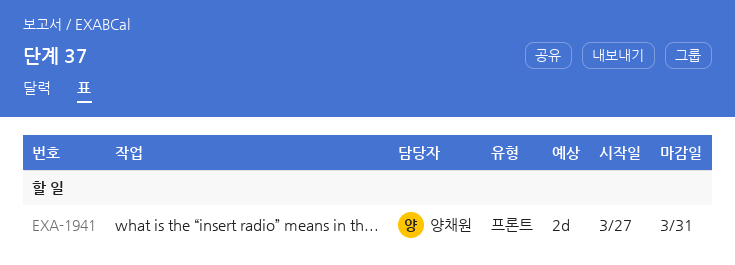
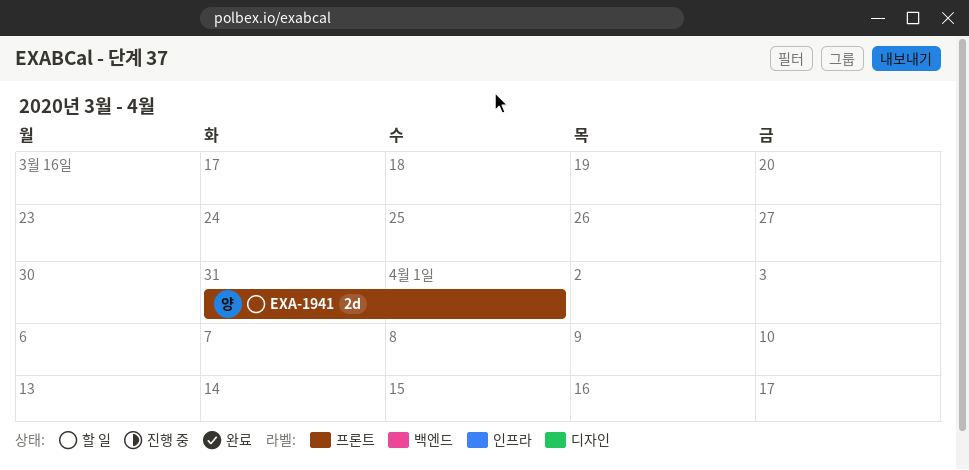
EXA-1941, start: Mar 27 -> Mar 31
EXA-1941, due: Mar 31 -> Apr 1

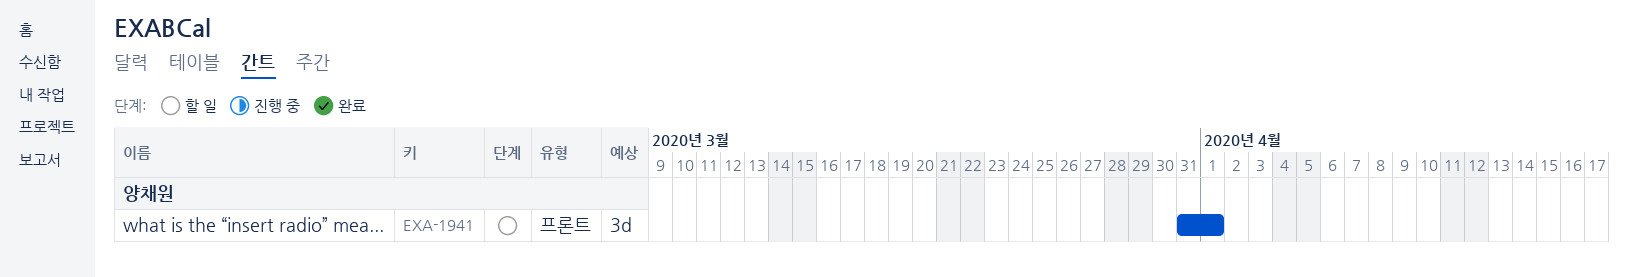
EXA-1941, estimate: 2d -> 3d

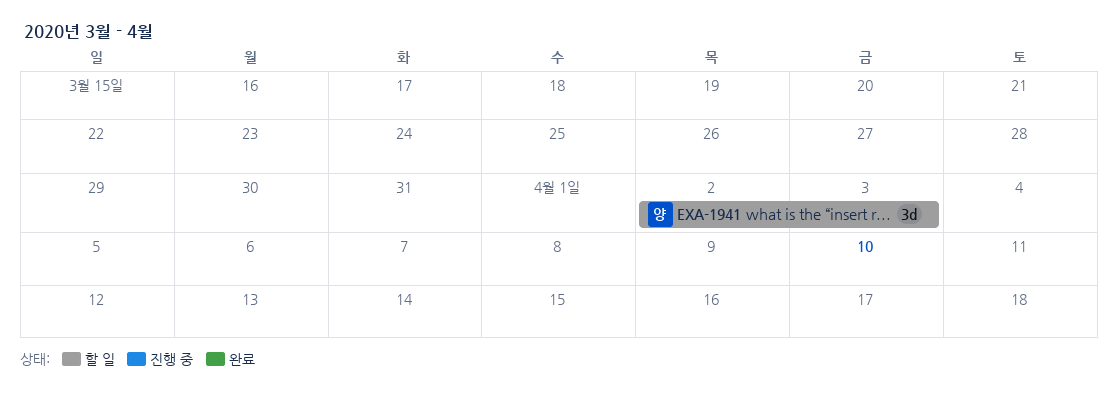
EXA-1941, start: Mar 31 -> Apr 2
EXA-1941, due: Apr 1 -> Apr 3

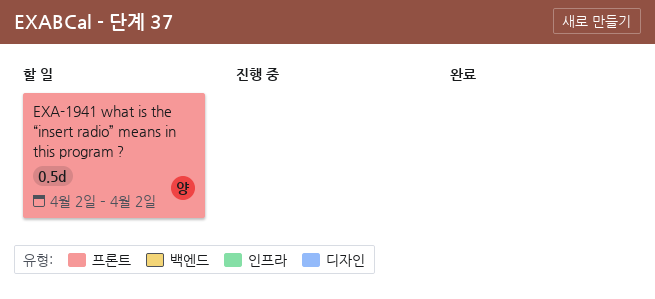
EXA-1941, estimate: 3d -> 0.5d
EXA-1941, due: Apr 3 -> Apr 2

